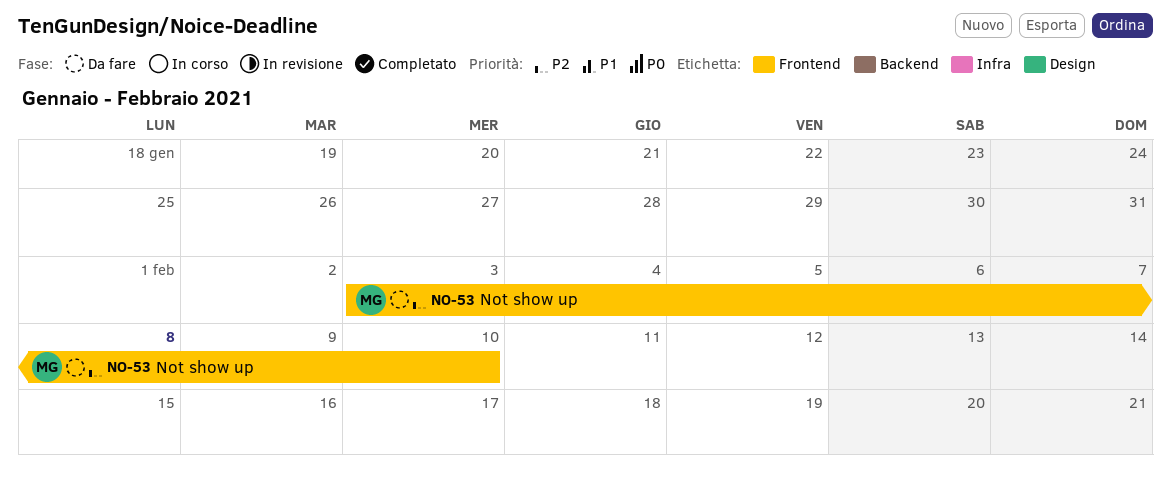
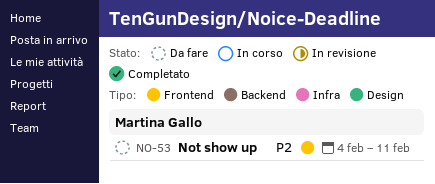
NO-53, start: Feb 3 -> Feb 4
NO-53, due: Feb 10 -> Feb 11

